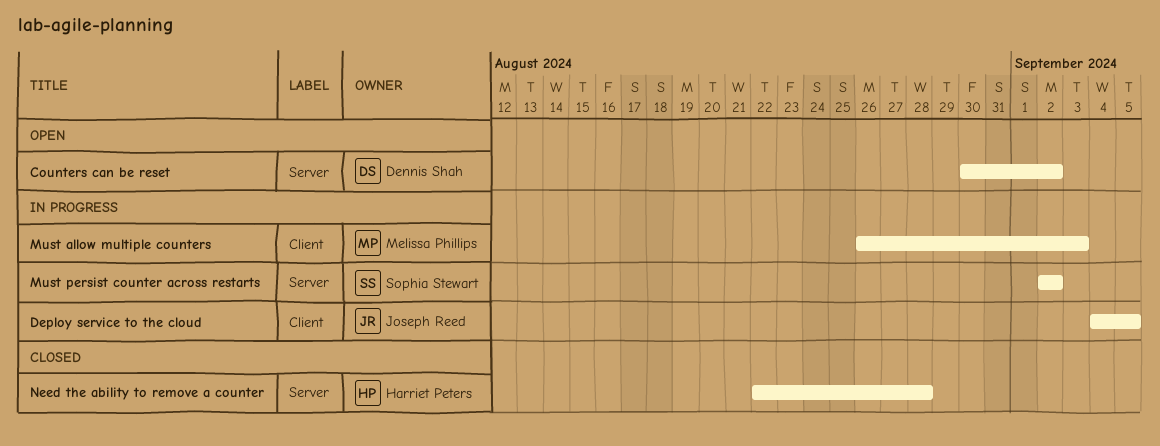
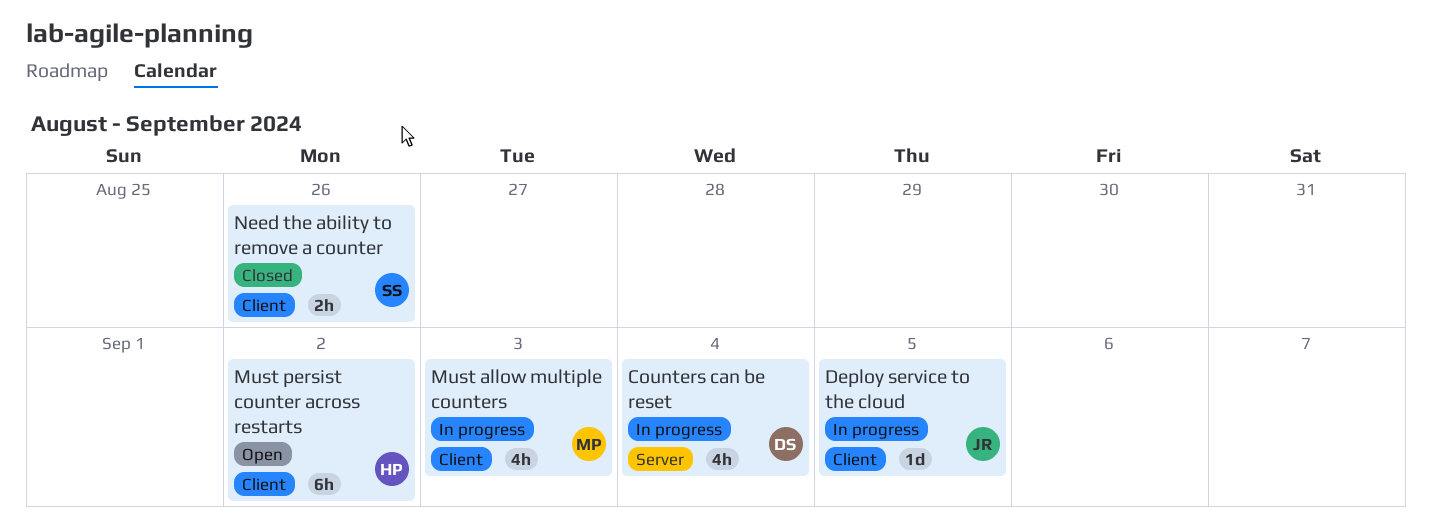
Counters can be reset, status: Open -> In progress
Counters can be reset, due: Sep 2 -> Sep 4
Must persist counter across restarts, status: In progress -> Open
Must persist counter across restarts, owner: Sophia Stewart -> Harriet Peters
Must persist counter across restarts, label: Server -> Client
Need the ability to remove a counter, owner: Harriet Peters -> Sophia Stewart
Need the ability to remove a counter, label: Server -> Client
Need the ability to remove a counter, due: Aug 28 -> Aug 26

